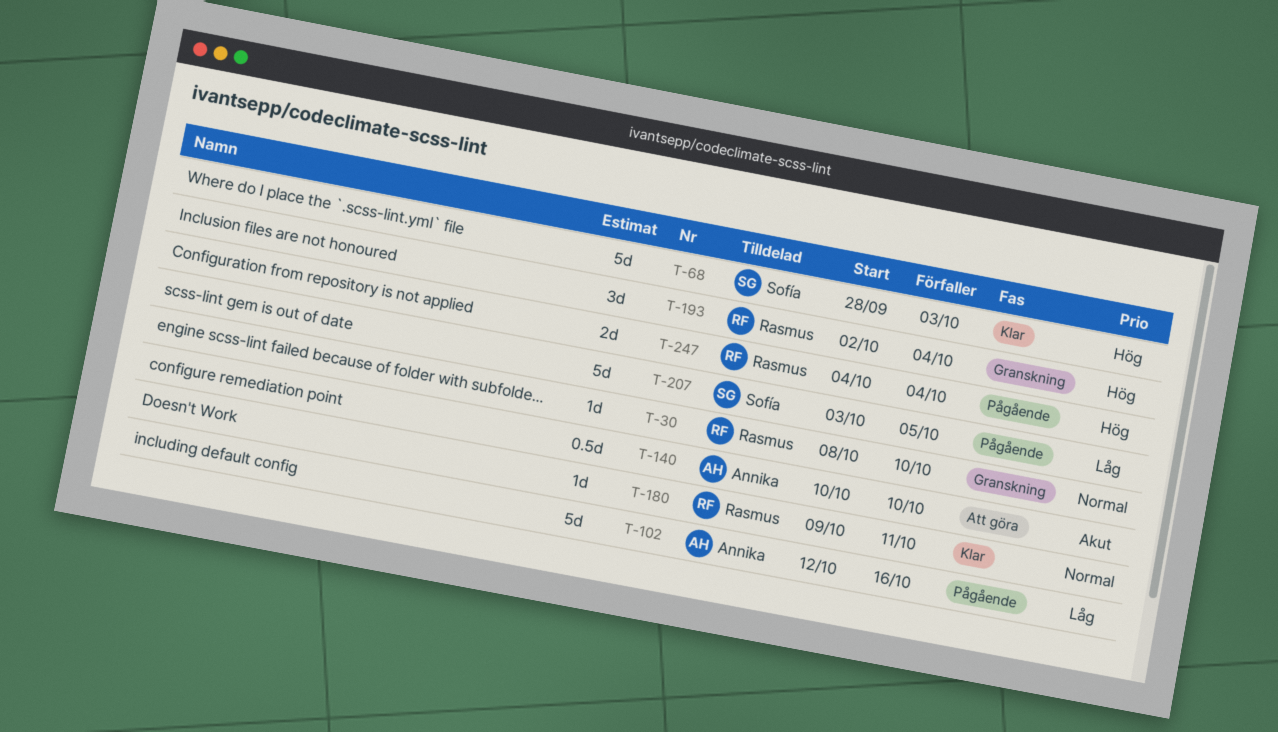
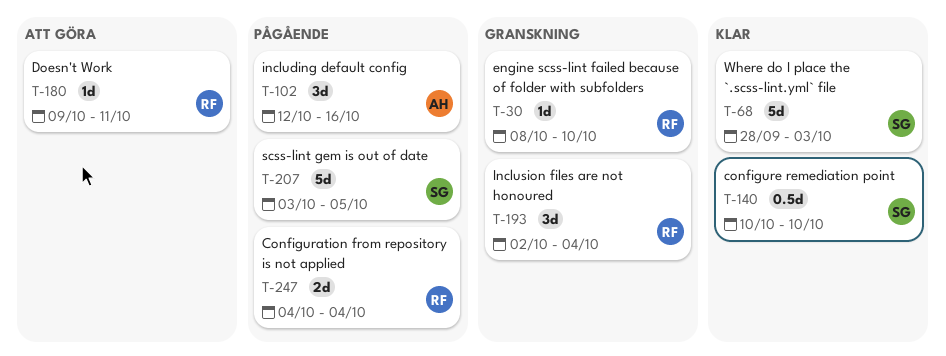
T-102, estimate: 5d -> 3d
T-140, status: Att göra -> Klar
T-140, owner: Annika -> Sofía
T-180, status: Klar -> Att göra

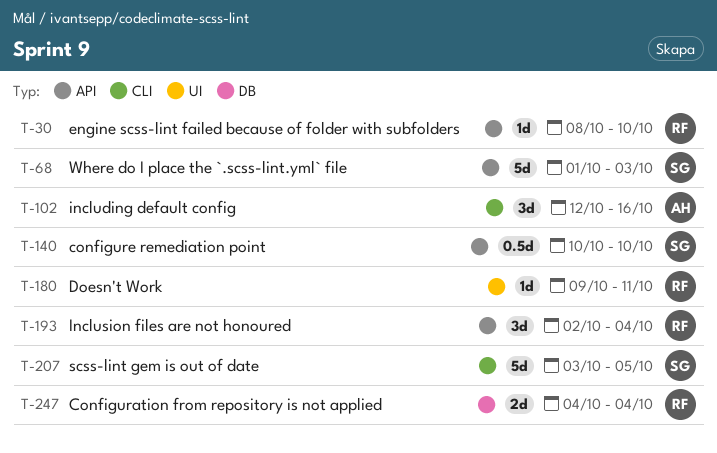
T-68, start: Sep 28 -> Oct 1

